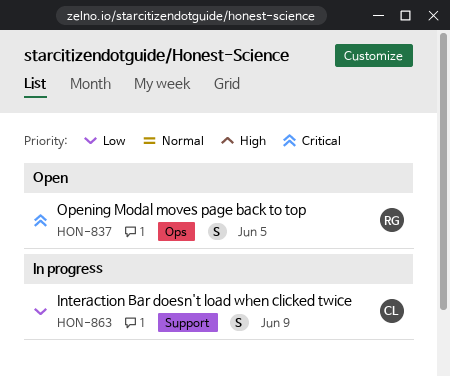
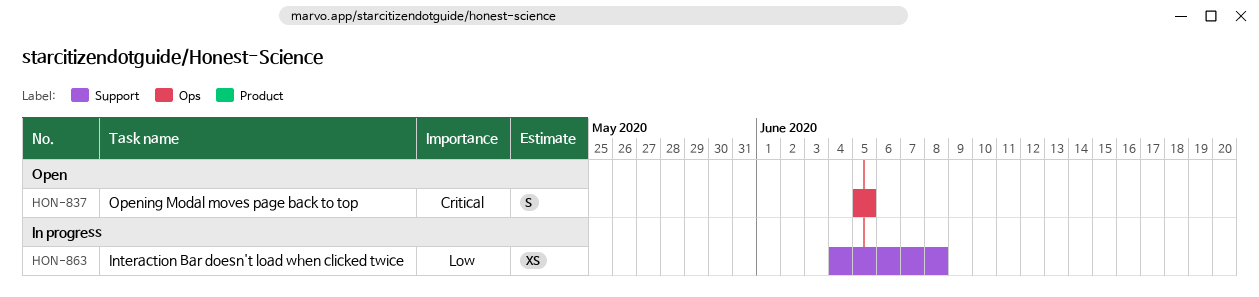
HON-863, estimate: S -> XS
HON-863, due: Jun 9 -> Jun 8

